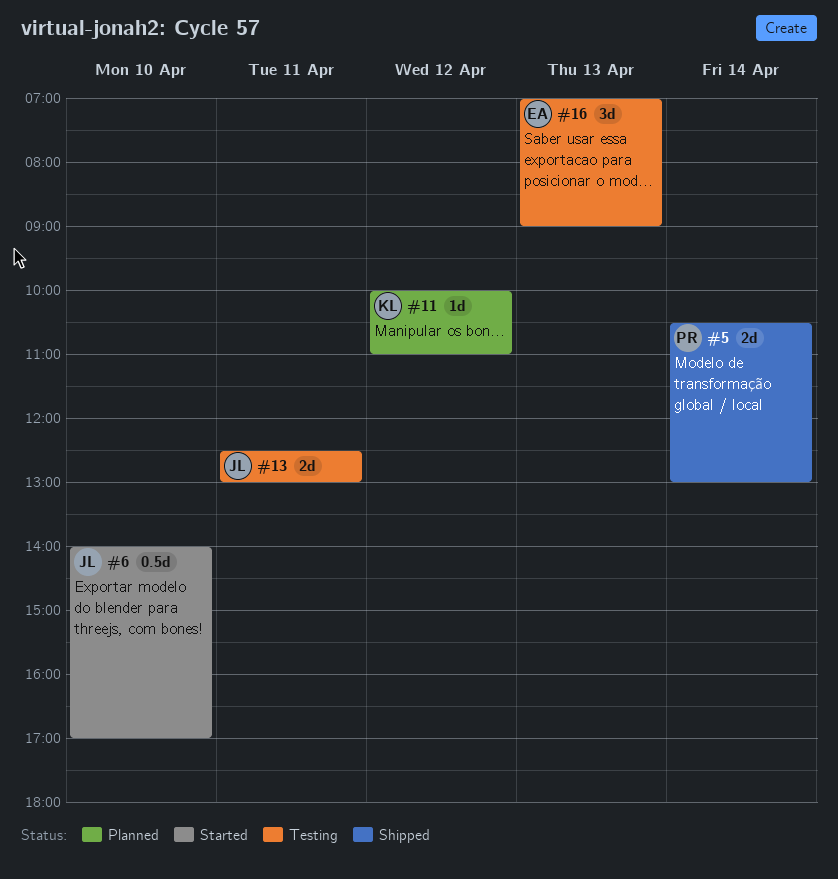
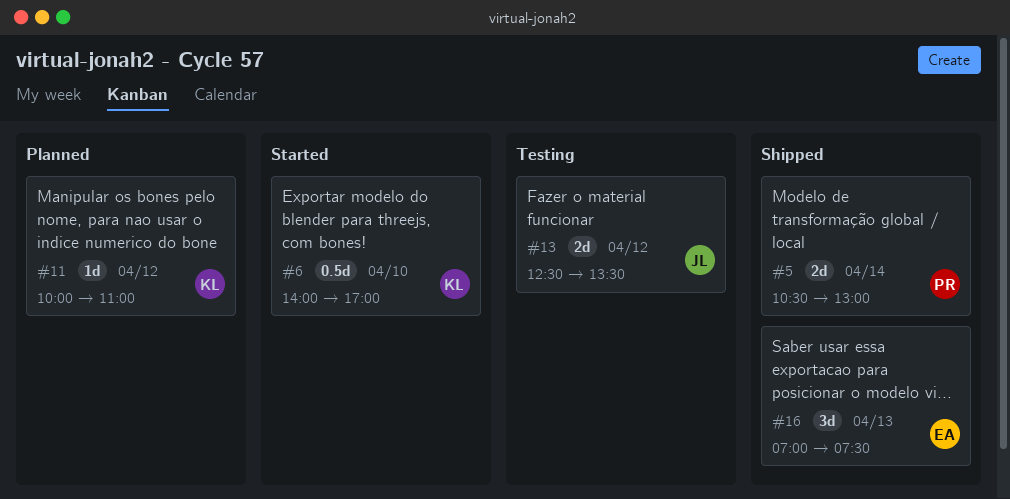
#6, owner: JL -> KL
#13, day: Apr 11 -> Apr 12
#13, ends: 13:00 -> 13:30
#16, status: Testing -> Shipped
#16, ends: 09:00 -> 07:30

